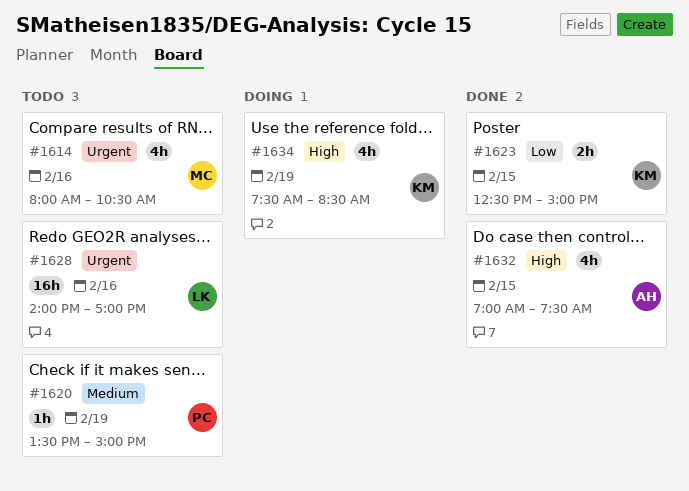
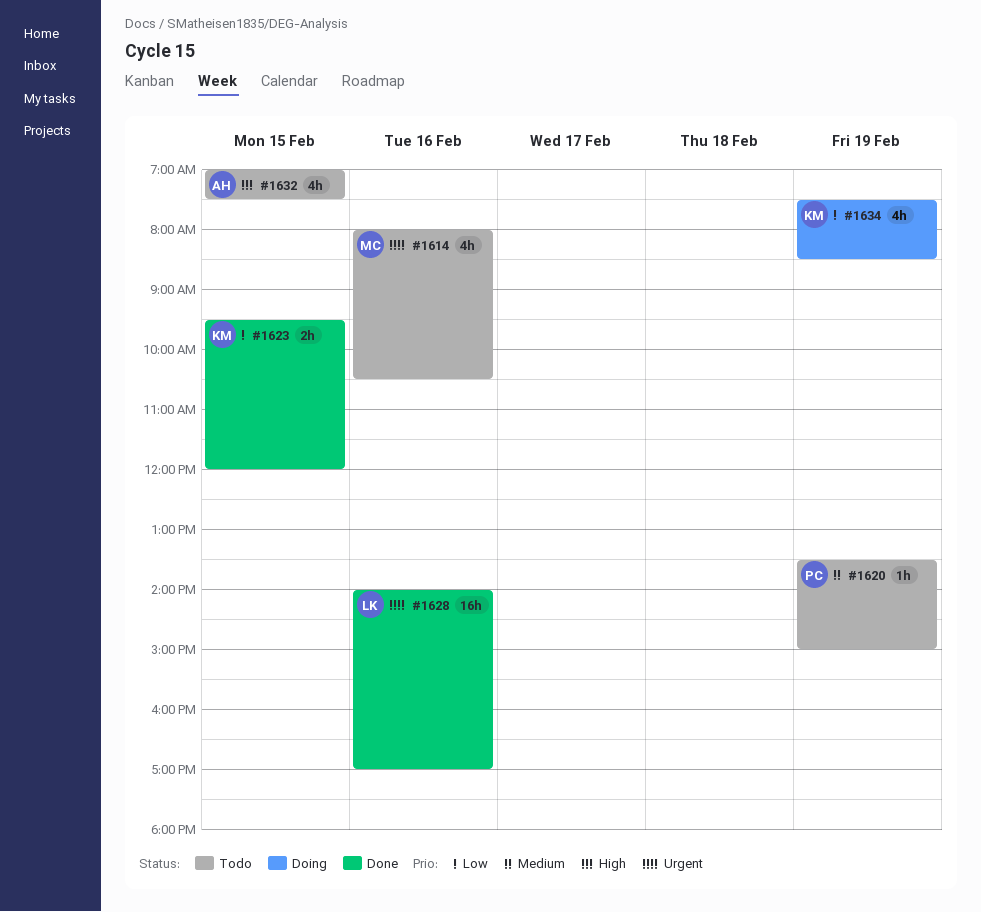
#1623, begins: 12:30 -> 09:30
#1623, ends: 15:00 -> 12:00
#1628, status: Todo -> Done
#1632, status: Done -> Todo
#1634, priority: High -> Low

